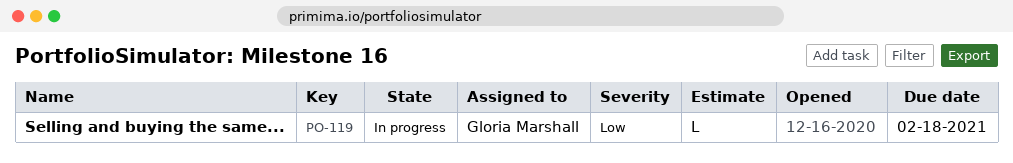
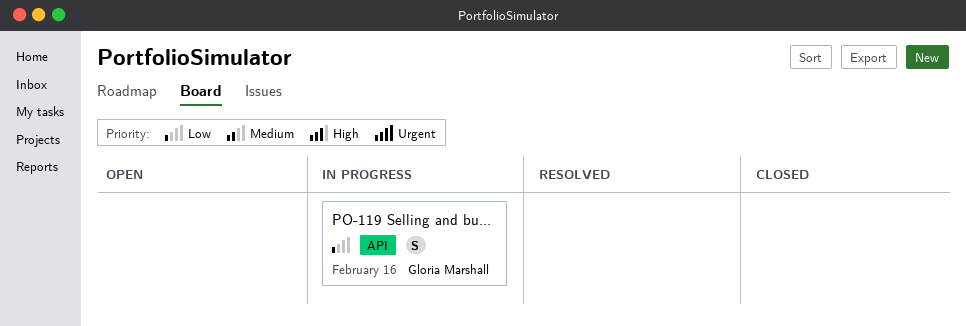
PO-119, estimate: L -> S
PO-119, due: Feb 18 -> Feb 16

